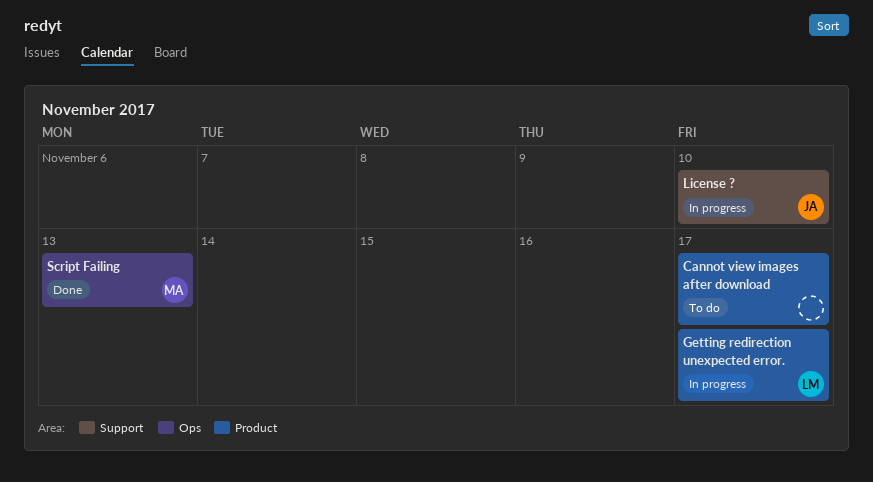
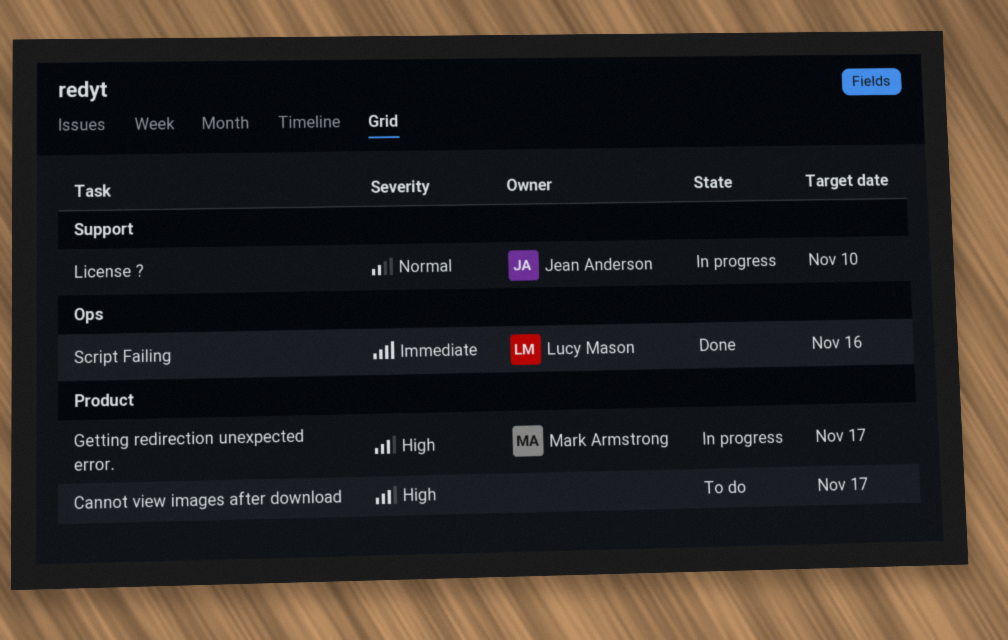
Getting redirection unexpected error., owner: Lucy Mason -> Mark Armstrong
Script Failing, owner: Mark Armstrong -> Lucy Mason
Script Failing, due: Nov 13 -> Nov 16

